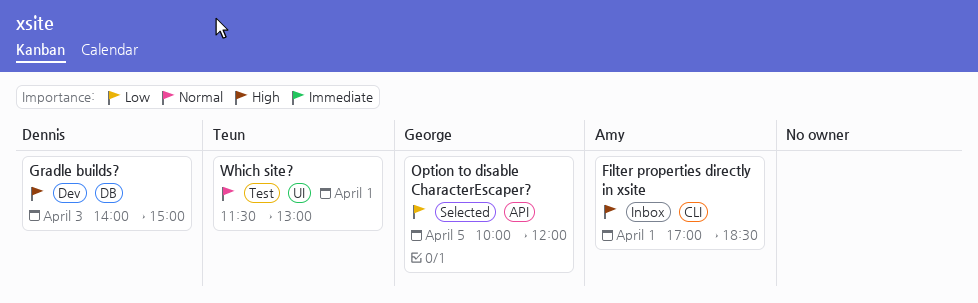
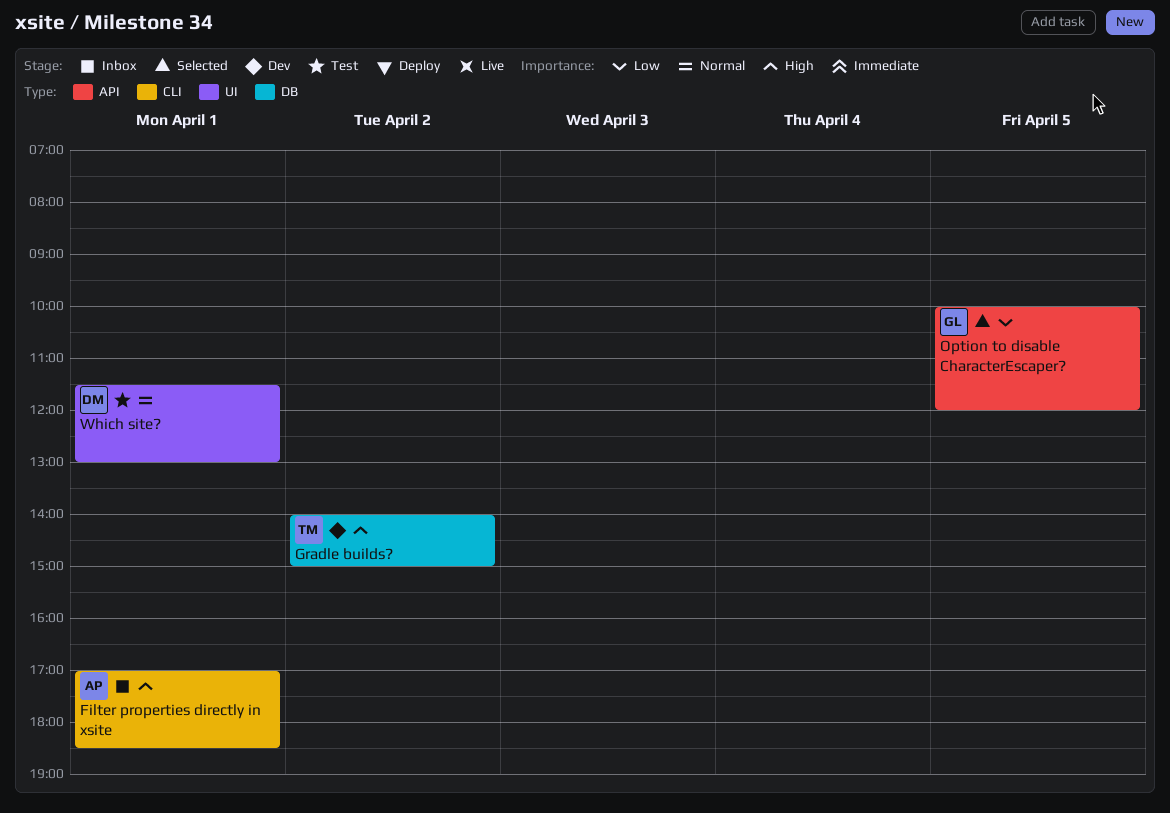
Gradle builds?, owner: Dennis -> Teun
Gradle builds?, day: Apr 3 -> Apr 2
Which site?, owner: Teun -> Dennis

